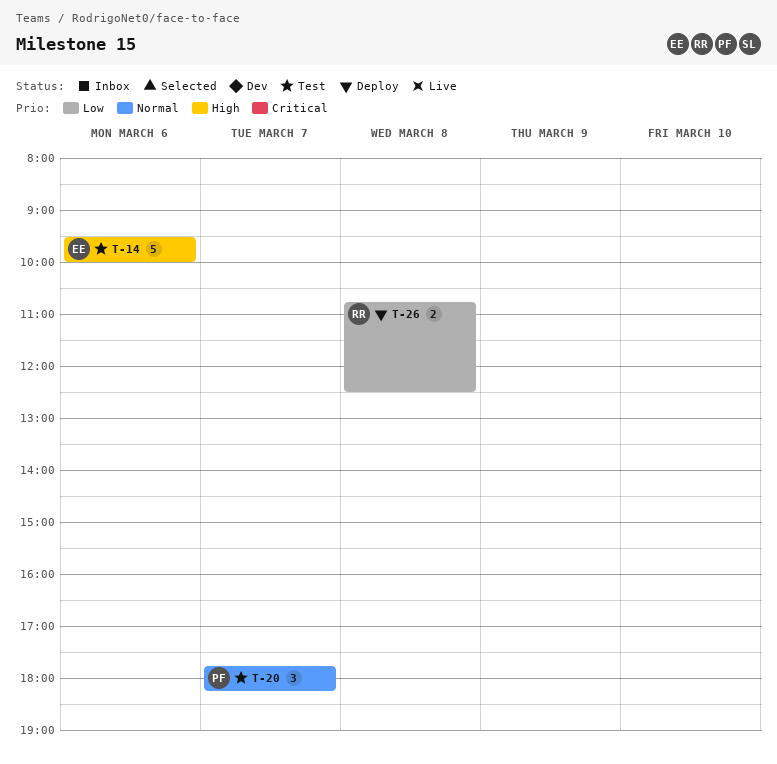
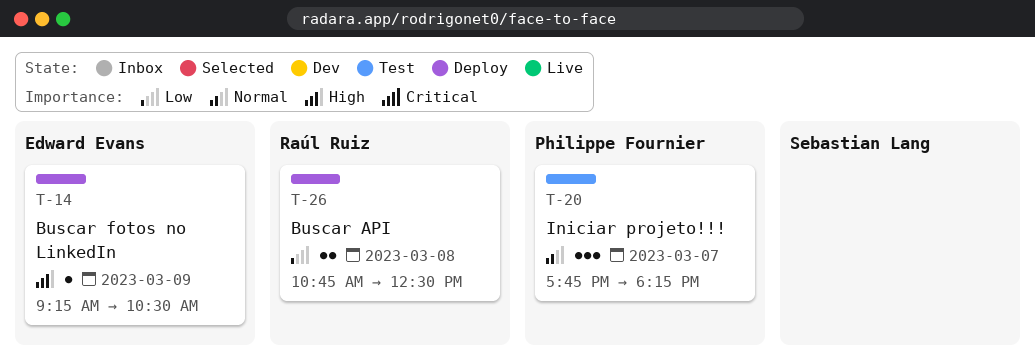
T-14, status: Test -> Deploy
T-14, estimate: 5 -> 1
T-14, day: Mar 6 -> Mar 9
T-14, begins: 09:30 -> 09:15
T-14, ends: 10:00 -> 10:30

